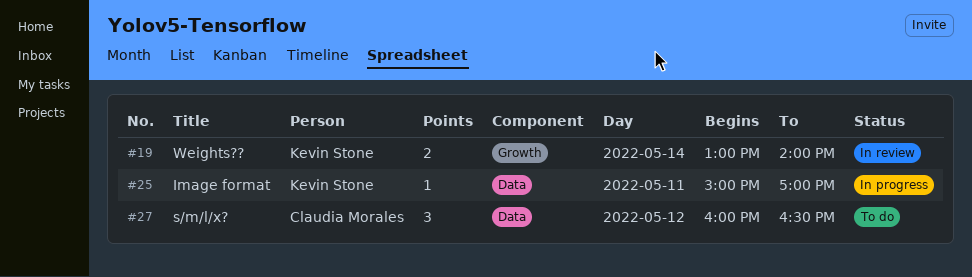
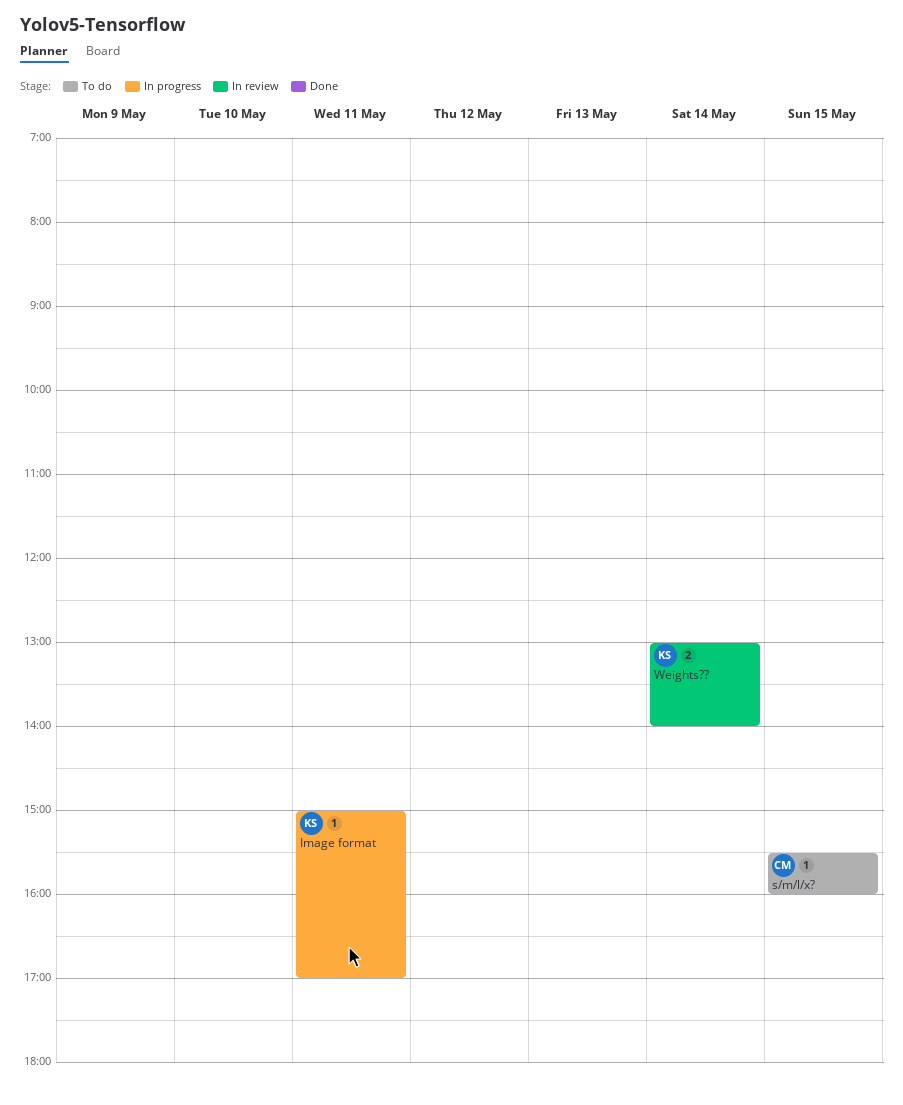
s/m/l/x?, estimate: 3 -> 1
s/m/l/x?, day: May 12 -> May 15
s/m/l/x?, begins: 16:00 -> 15:30
s/m/l/x?, ends: 16:30 -> 16:00

